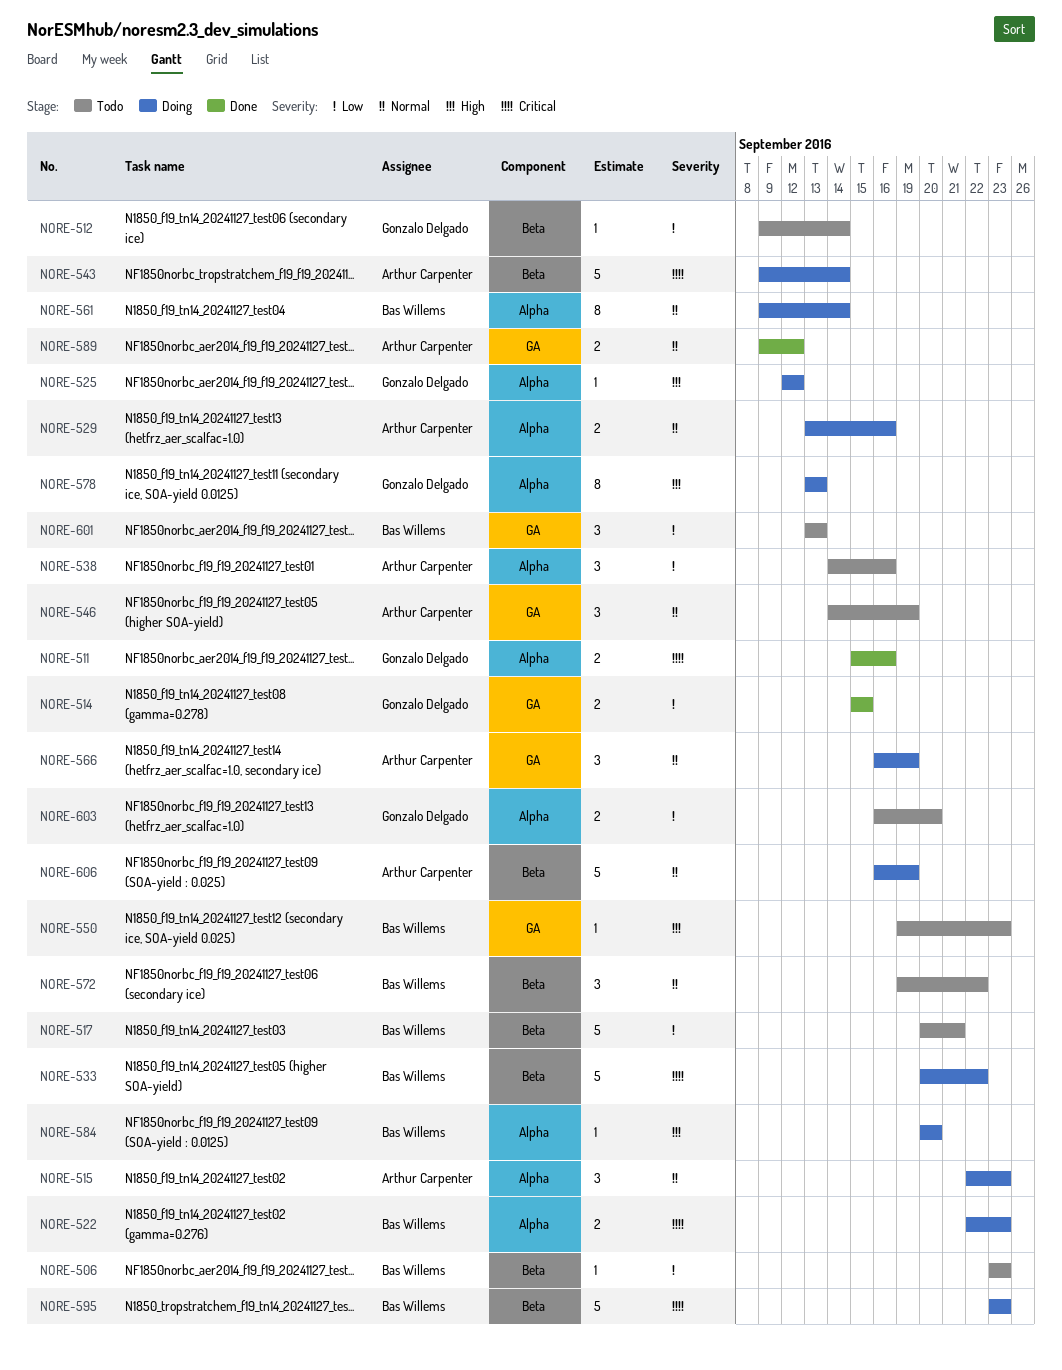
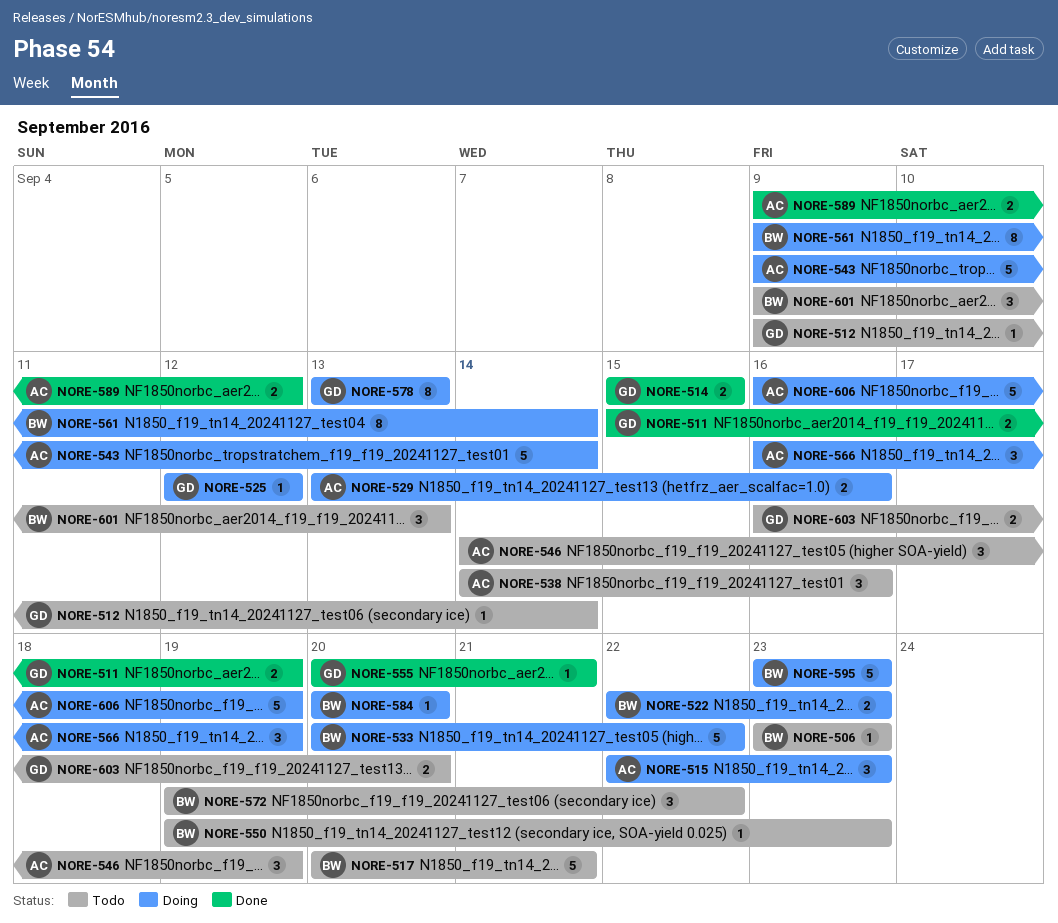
NORE-511, due: Sep 16 -> Sep 19
NORE-555: none -> present
NORE-601, start: Sep 13 -> Sep 9

